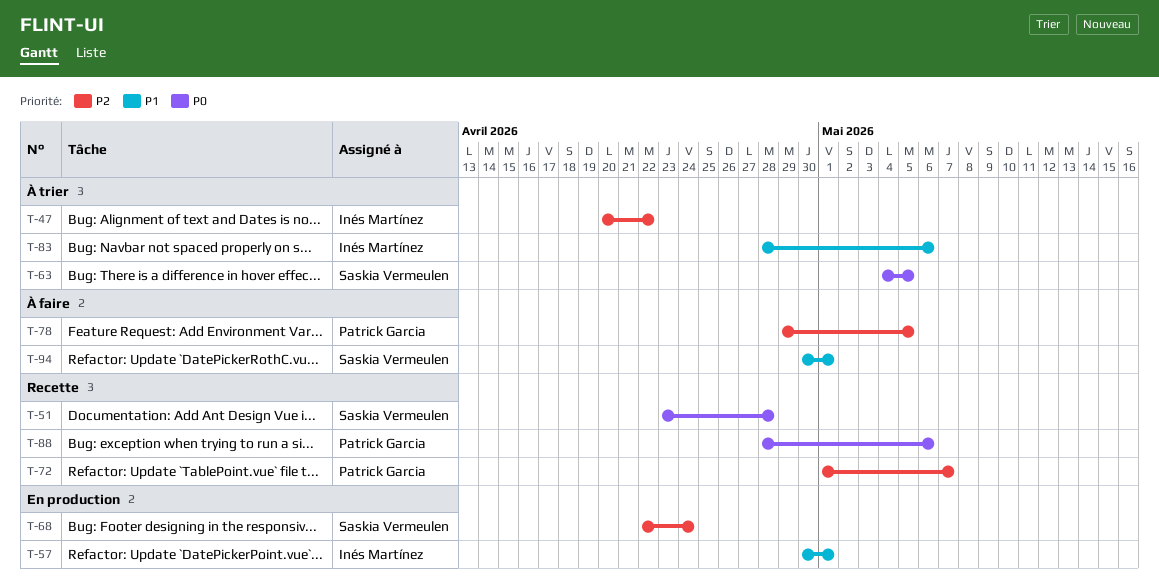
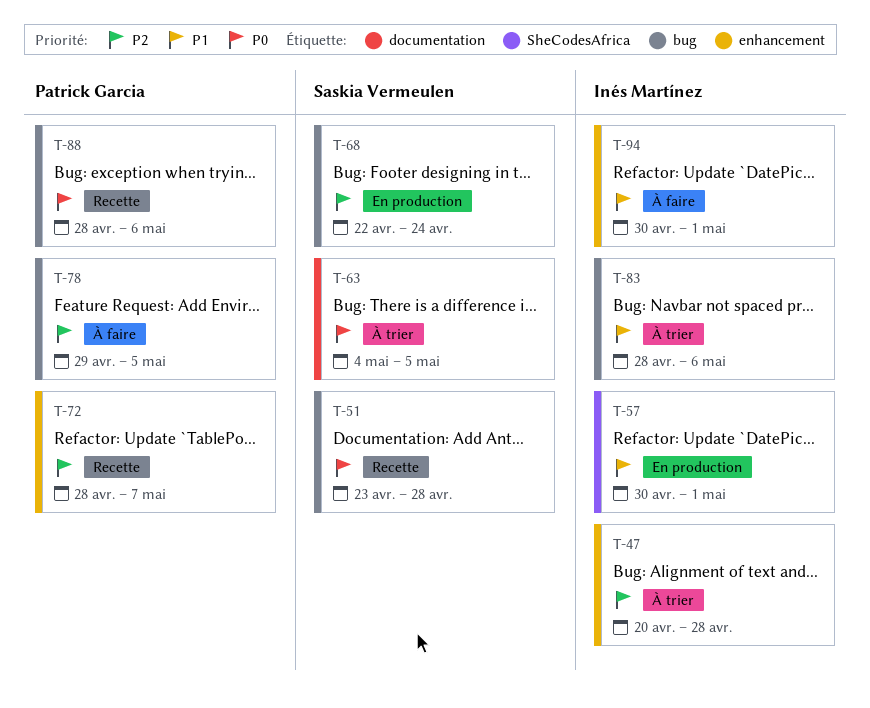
T-47, due: Apr 22 -> Apr 28
T-72, start: May 1 -> Apr 28
T-94, owner: Saskia Vermeulen -> Inés Martínez

